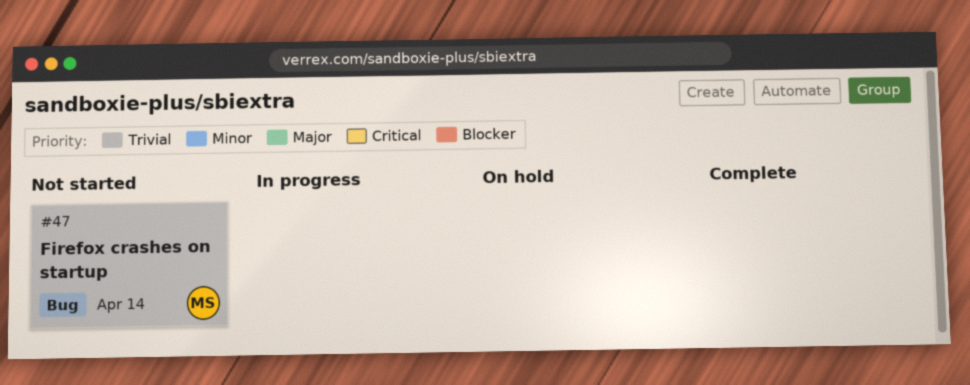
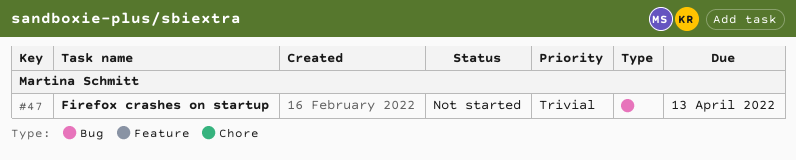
#47, due: Apr 14 -> Apr 13

